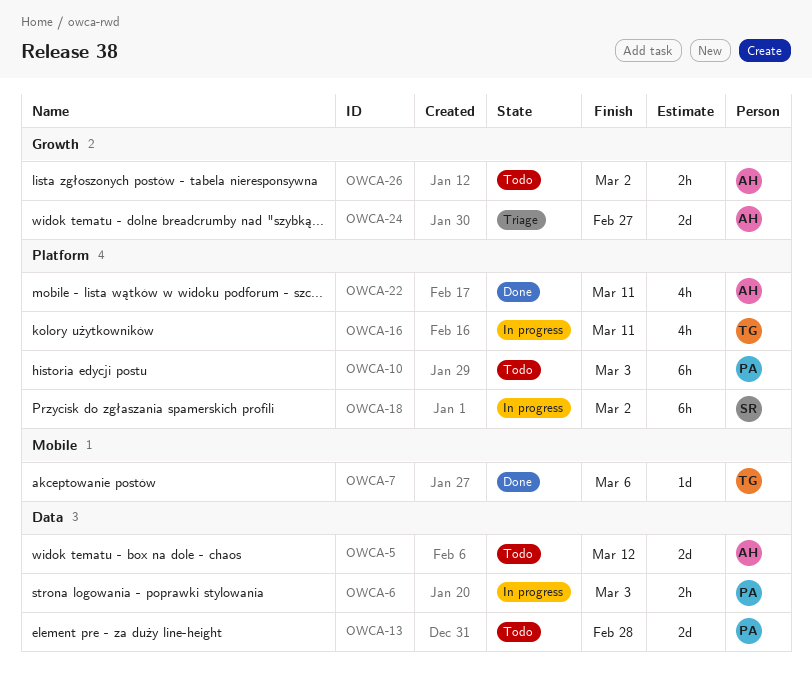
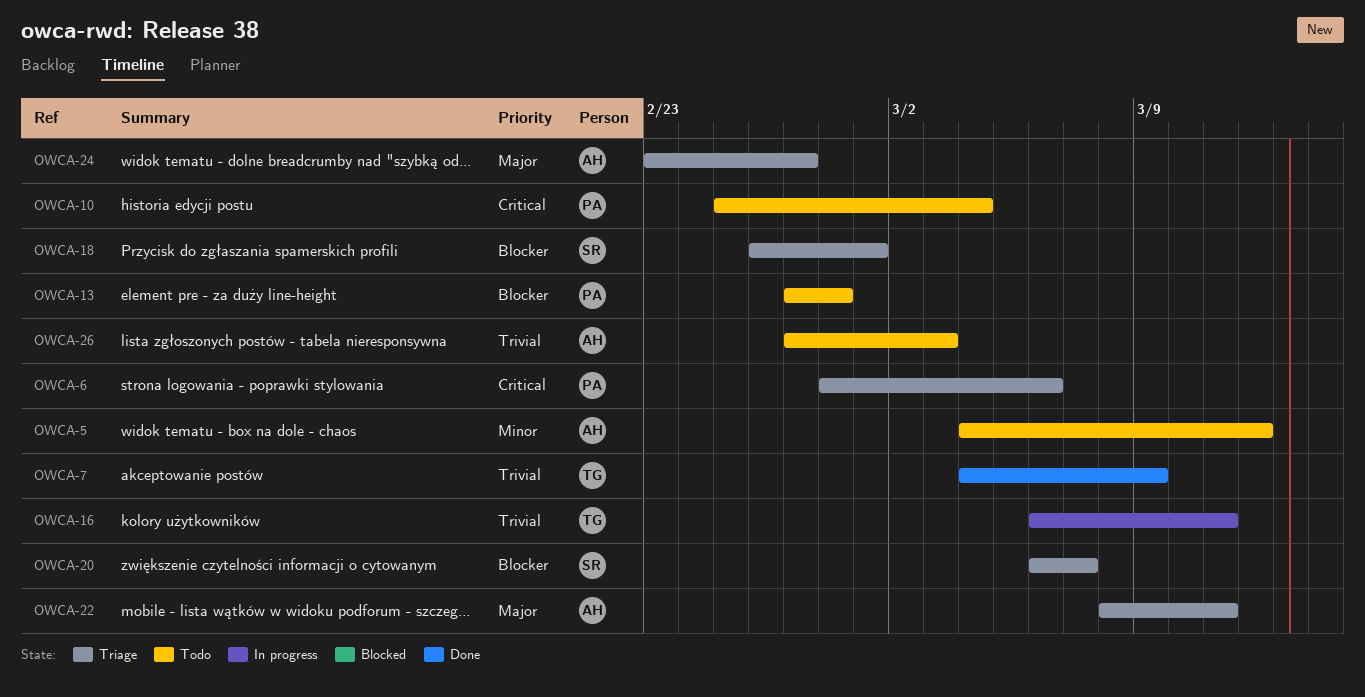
OWCA-6, status: In progress -> Triage
OWCA-6, due: Mar 3 -> Mar 6
OWCA-7, due: Mar 6 -> Mar 9
OWCA-10, due: Mar 3 -> Mar 4
OWCA-18, status: In progress -> Triage
OWCA-18, due: Mar 2 -> Mar 1
OWCA-20: none -> present
OWCA-22, status: Done -> Triage
OWCA-26, due: Mar 2 -> Mar 3

